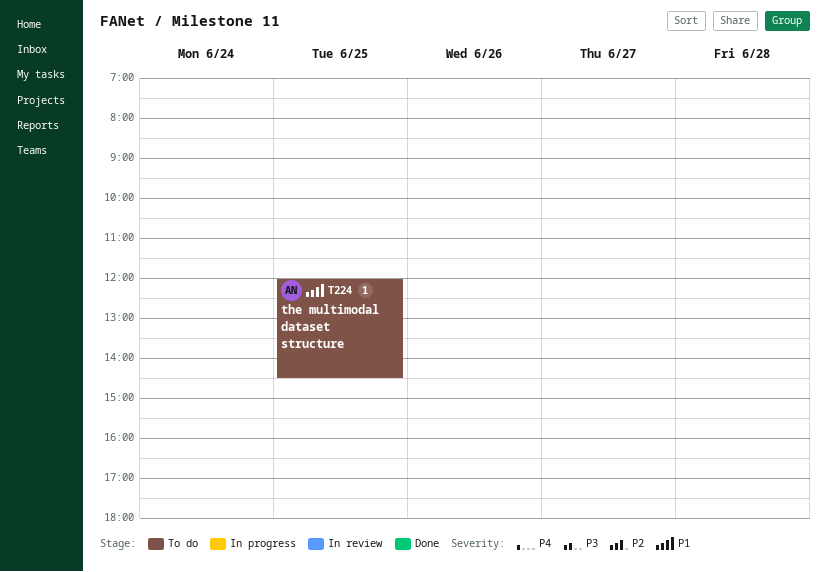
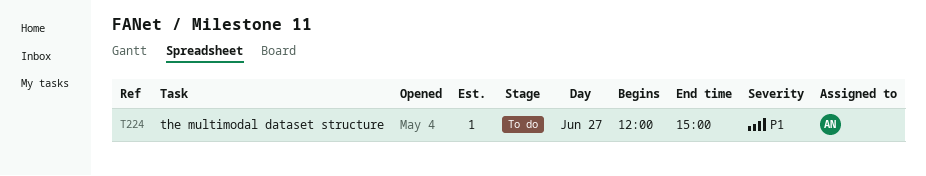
T224, day: Jun 25 -> Jun 27
T224, ends: 14:30 -> 15:00

